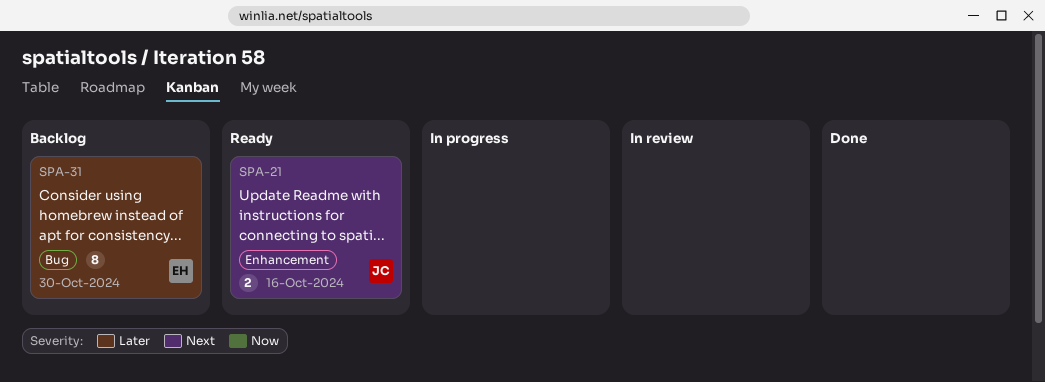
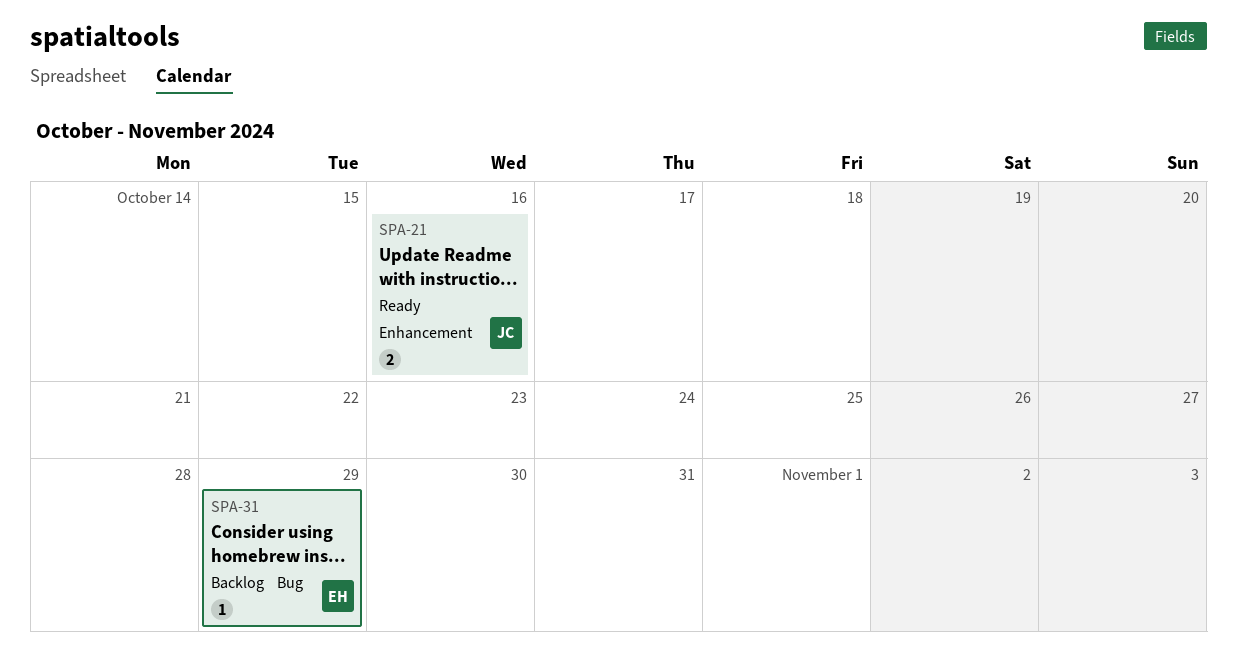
SPA-31, estimate: 8 -> 1
SPA-31, due: Oct 30 -> Oct 29

